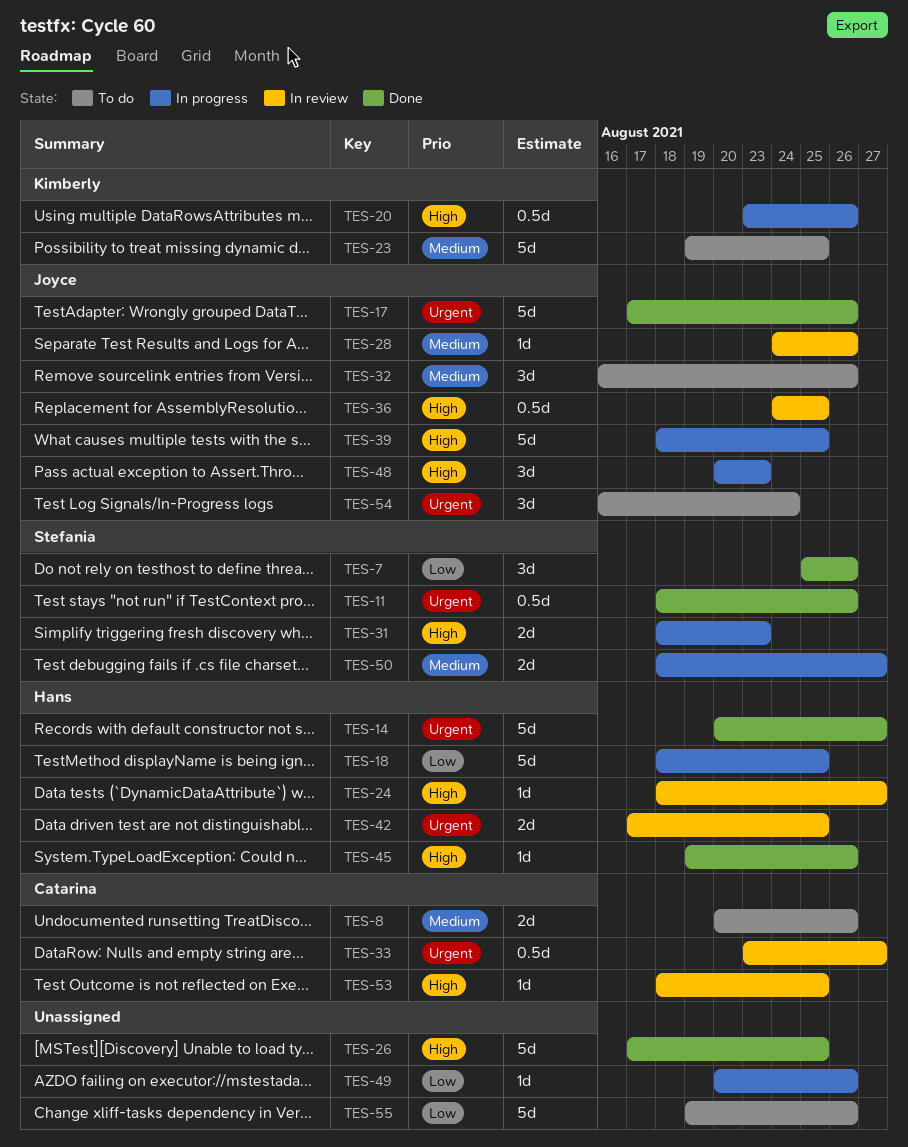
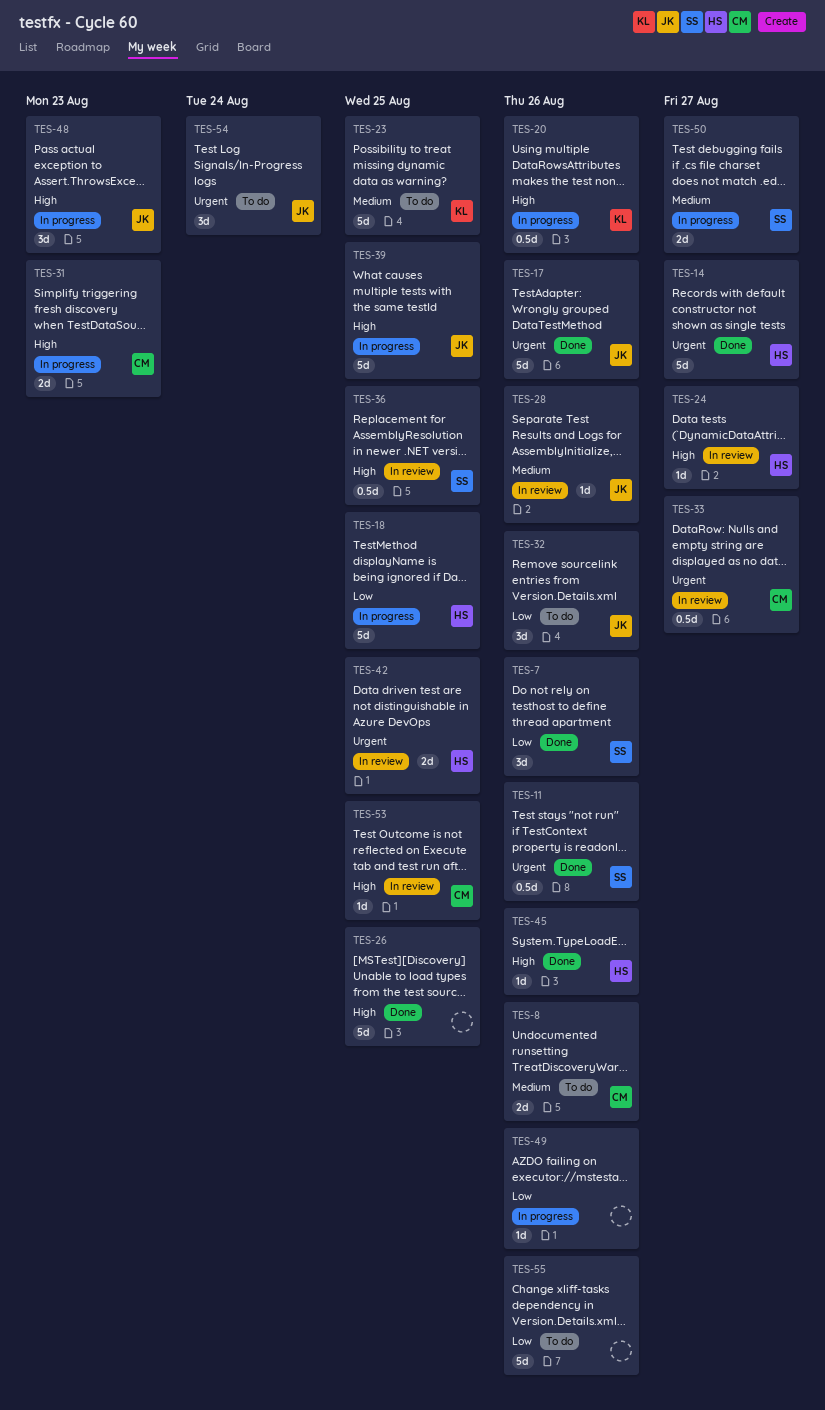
TES-31, owner: Stefania -> Catarina
TES-32, priority: Medium -> Low
TES-36, owner: Joyce -> Stefania

